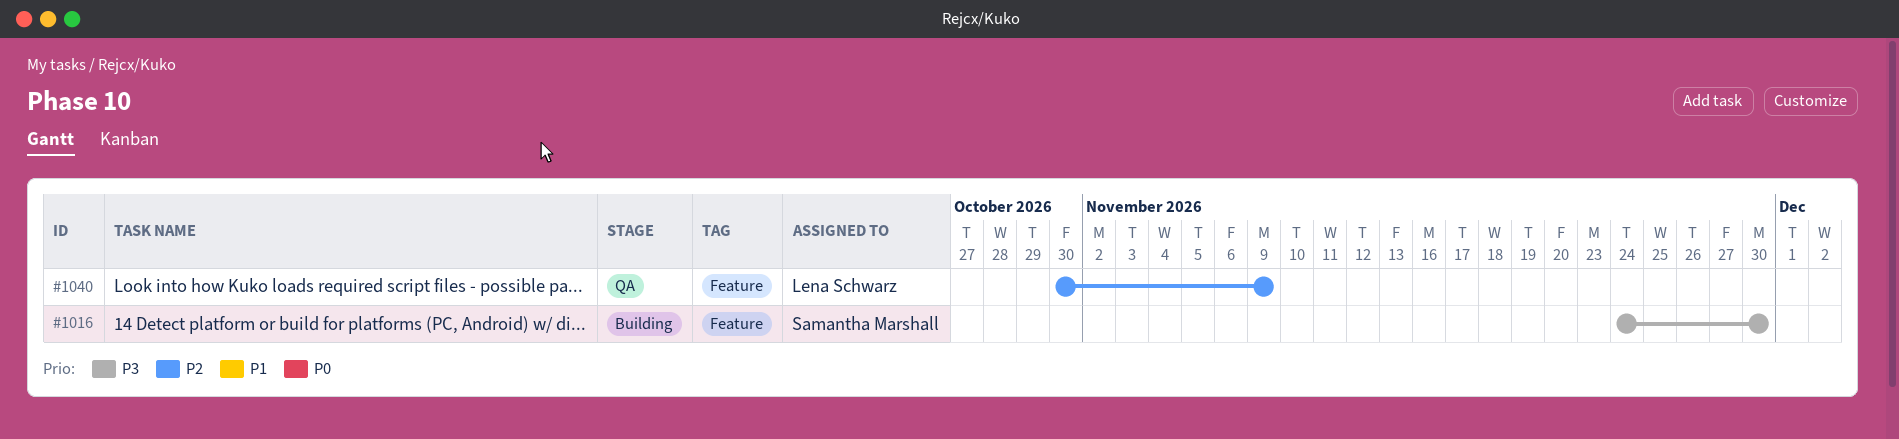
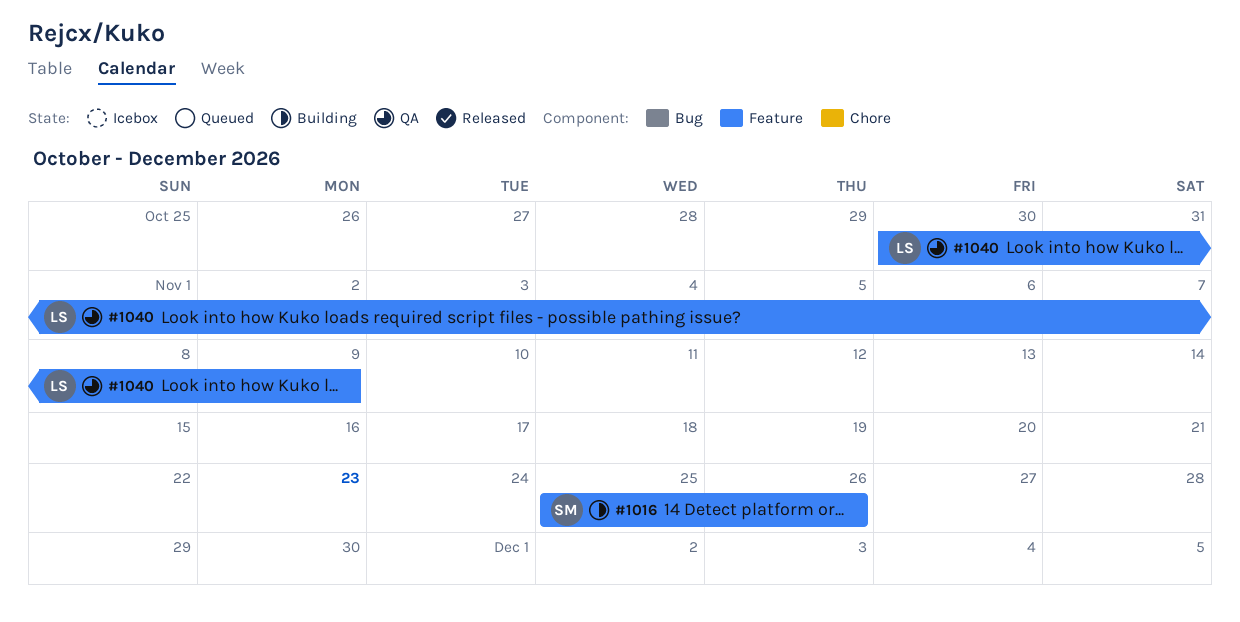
#1016, start: Nov 24 -> Nov 25
#1016, due: Nov 30 -> Nov 26

